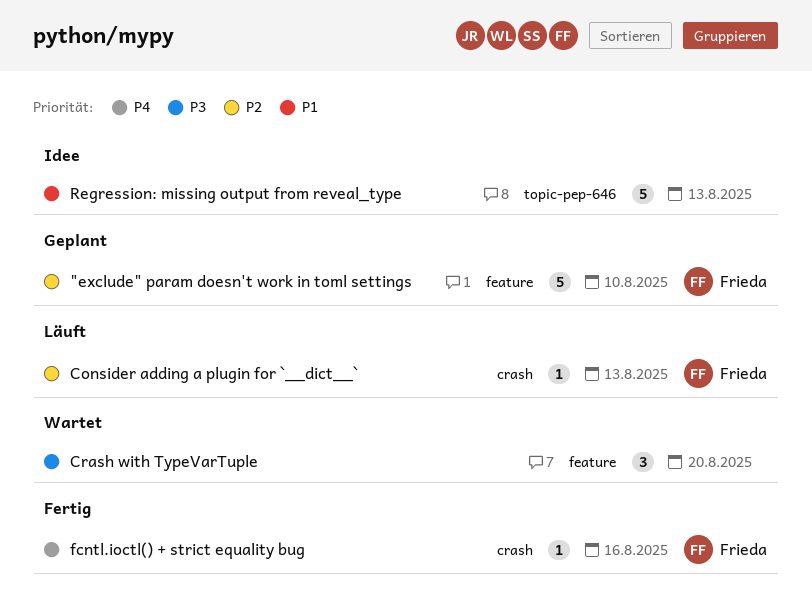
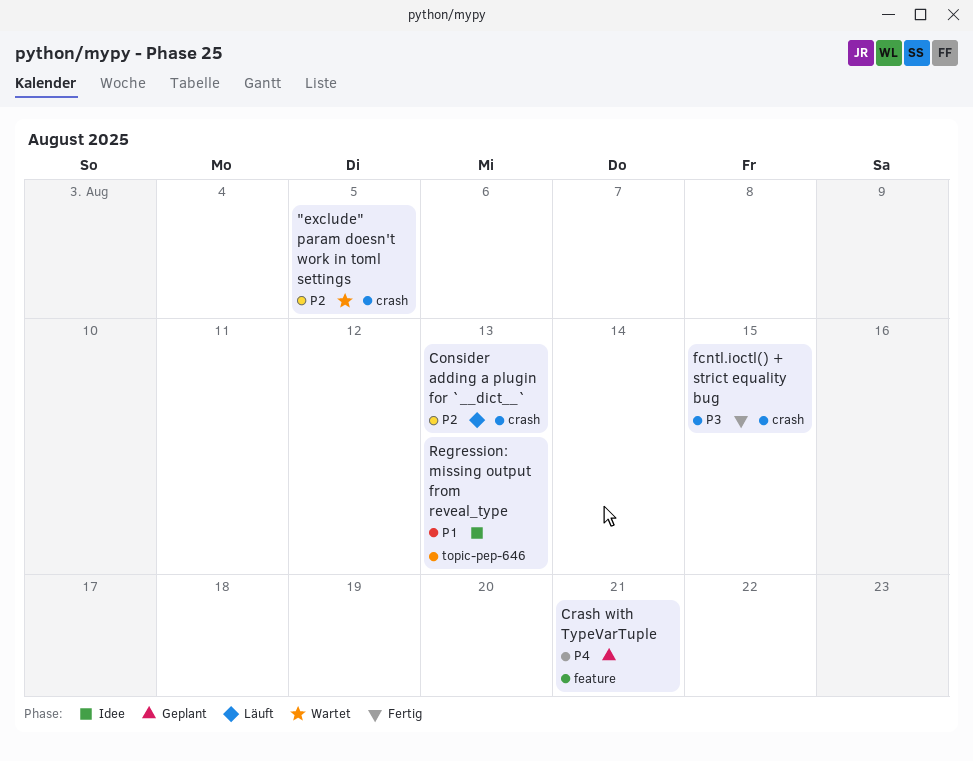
"exclude" param doesn't work in toml settings, status: Geplant -> Wartet
"exclude" param doesn't work in toml settings, label: feature -> crash
"exclude" param doesn't work in toml settings, due: Aug 10 -> Aug 5
Crash with TypeVarTuple, status: Wartet -> Geplant
Crash with TypeVarTuple, priority: P3 -> P4
Crash with TypeVarTuple, due: Aug 20 -> Aug 21
fcntl.ioctl() + strict equality bug, priority: P4 -> P3
fcntl.ioctl() + strict equality bug, due: Aug 16 -> Aug 15

